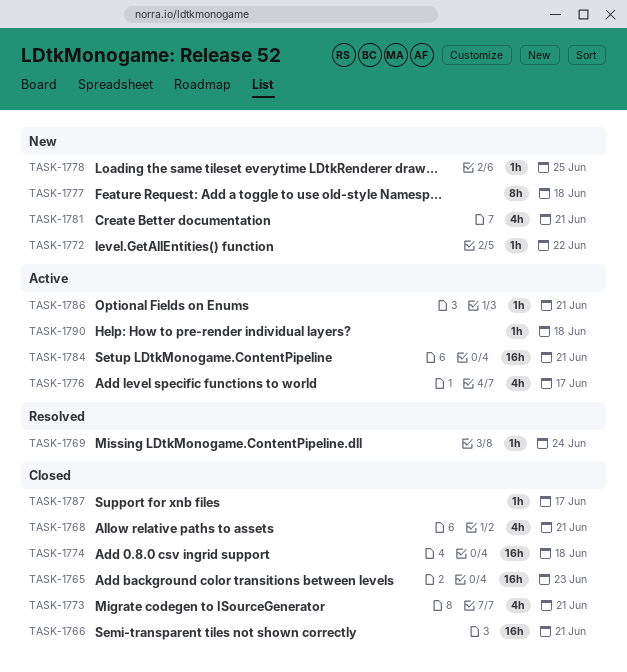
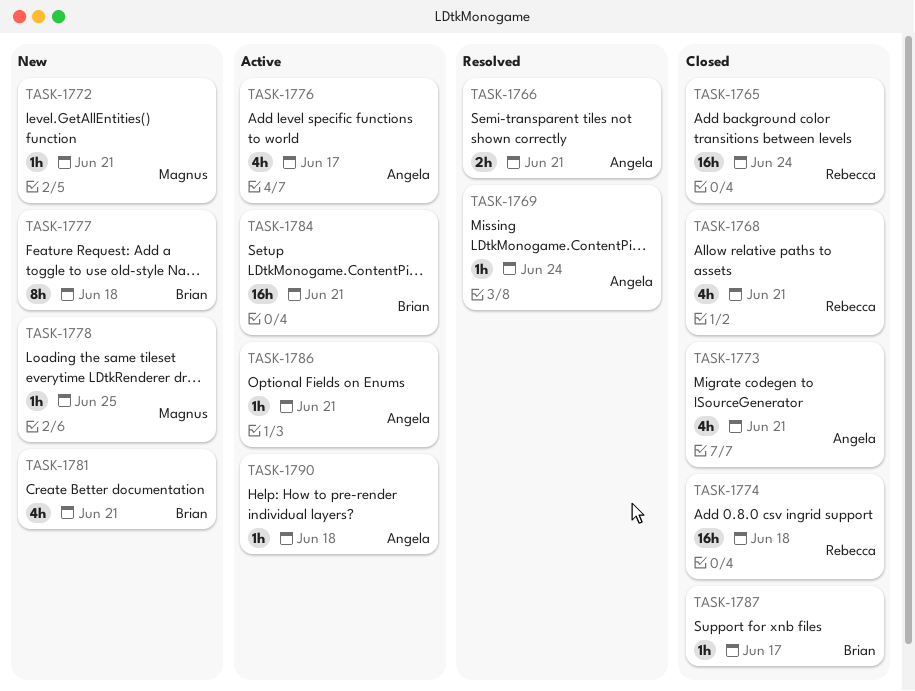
TASK-1765, due: Jun 23 -> Jun 24
TASK-1766, status: Closed -> Resolved
TASK-1766, estimate: 16h -> 2h
TASK-1772, due: Jun 22 -> Jun 21

